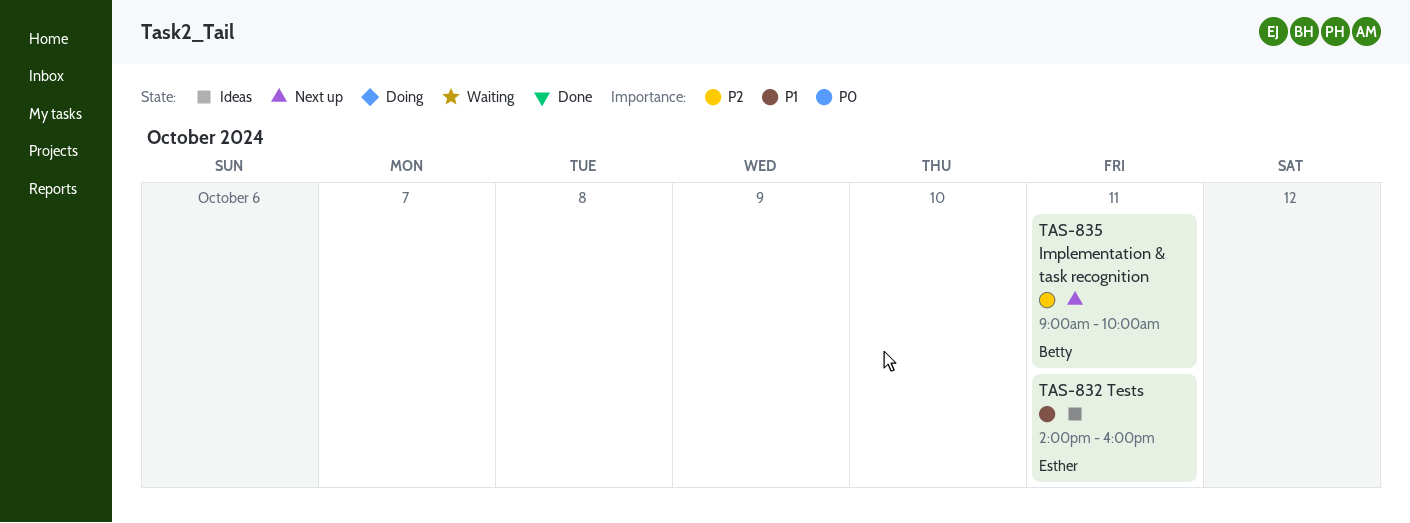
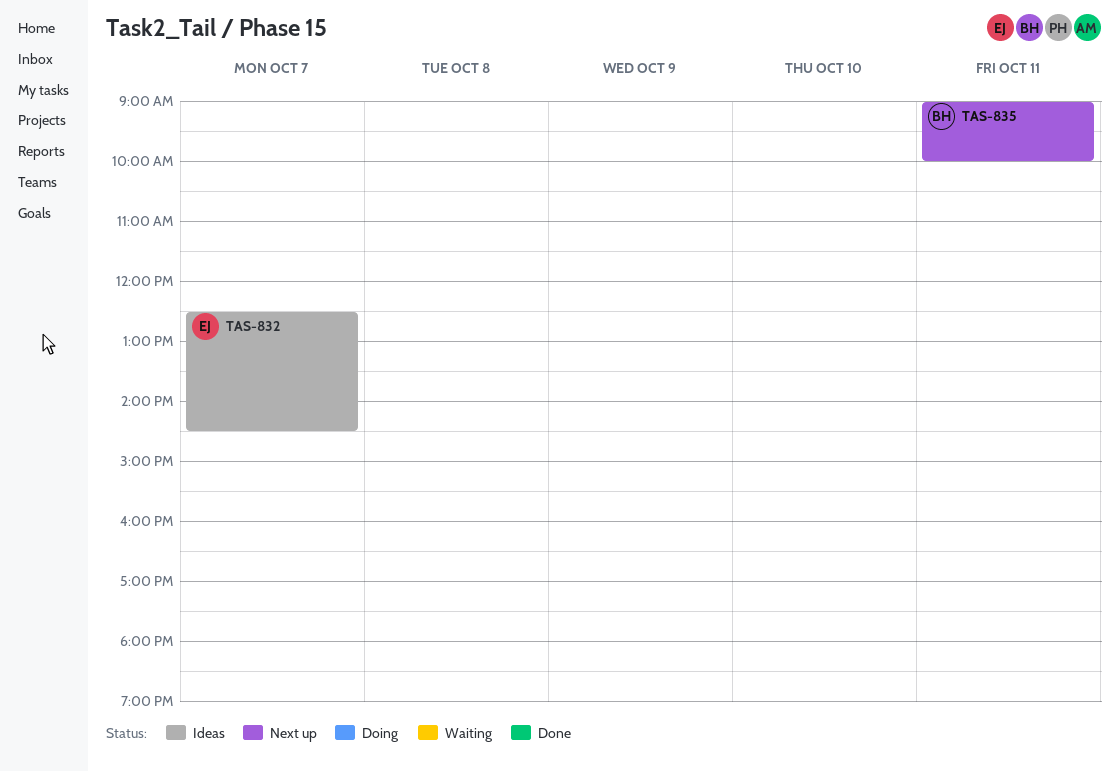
TAS-832, day: Oct 11 -> Oct 7
TAS-832, begins: 14:00 -> 12:30
TAS-832, ends: 16:00 -> 14:30

